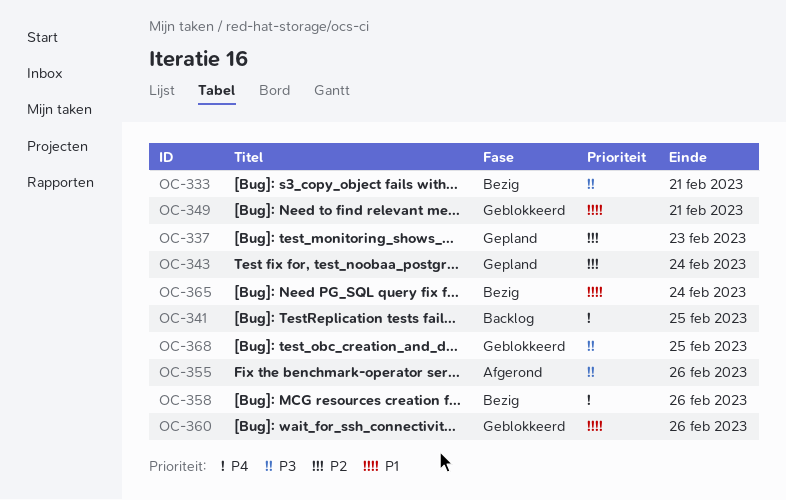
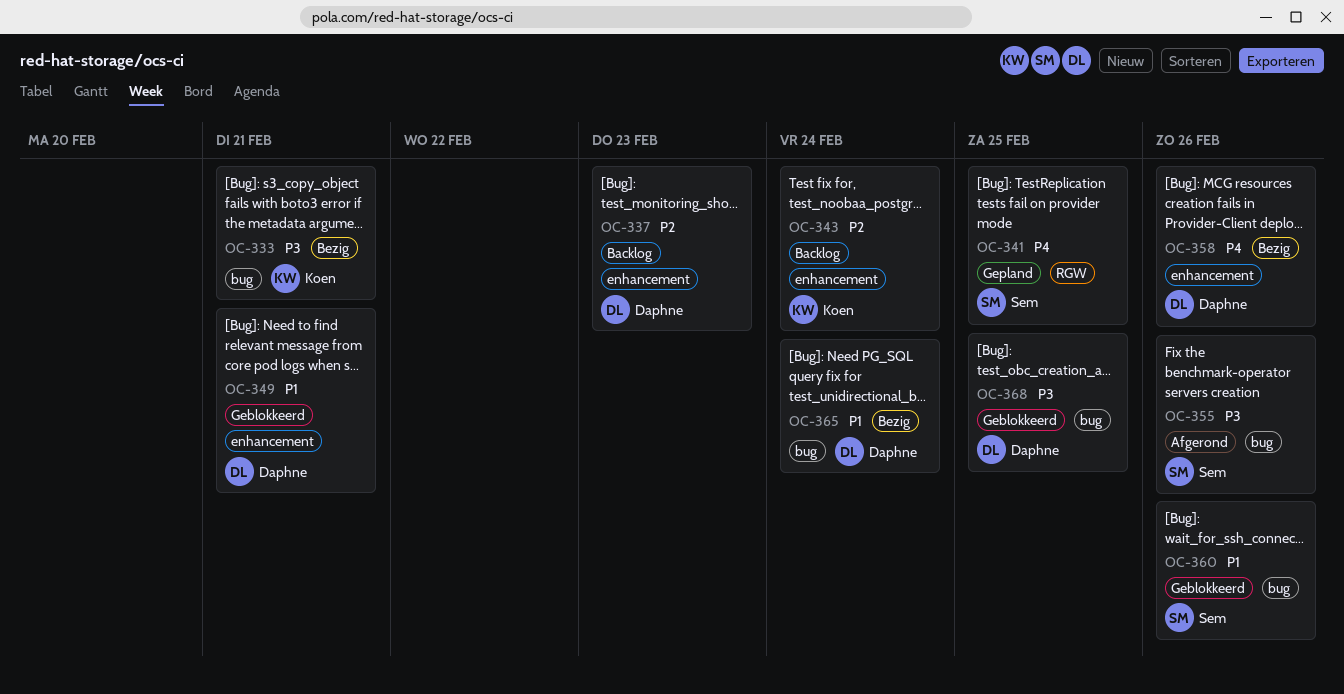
OC-337, status: Gepland -> Backlog
OC-341, status: Backlog -> Gepland
OC-343, status: Gepland -> Backlog

